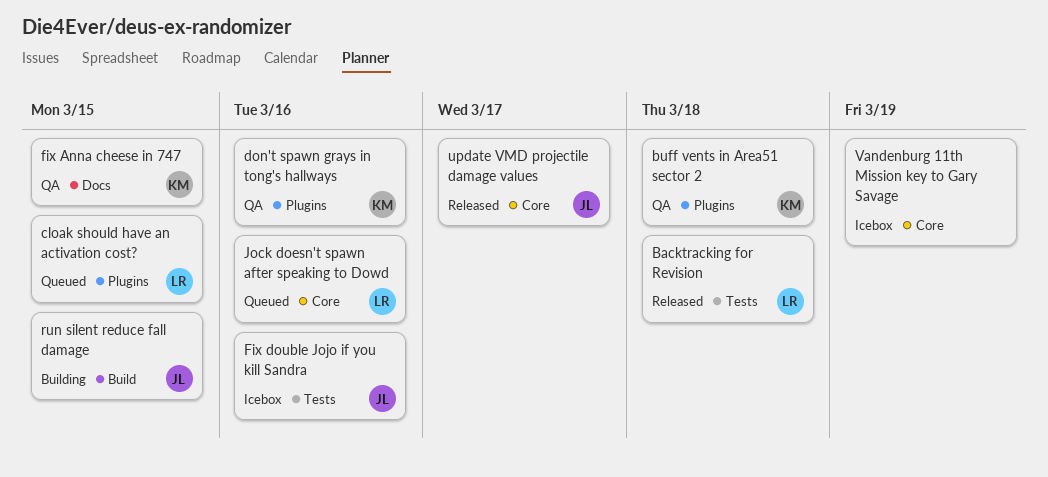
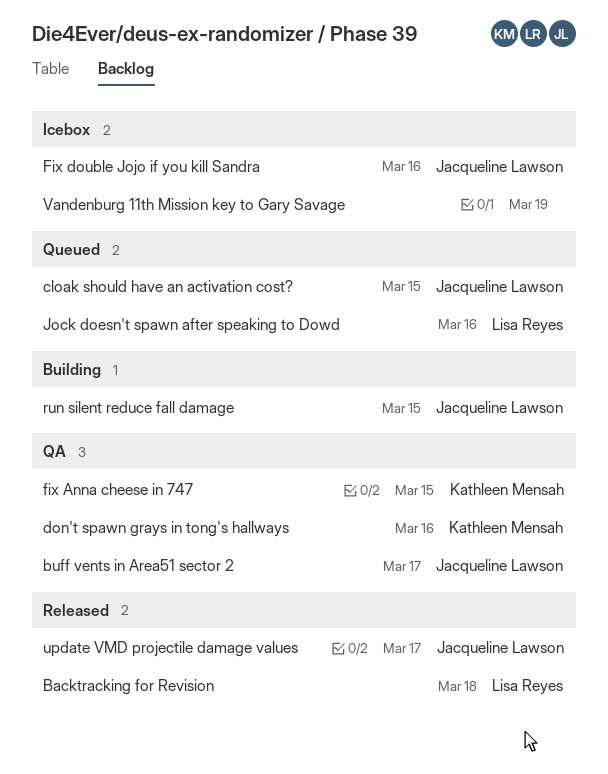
buff vents in Area51 sector 2, owner: Kathleen Mensah -> Jacqueline Lawson
buff vents in Area51 sector 2, due: Mar 18 -> Mar 17
cloak should have an activation cost?, owner: Lisa Reyes -> Jacqueline Lawson

